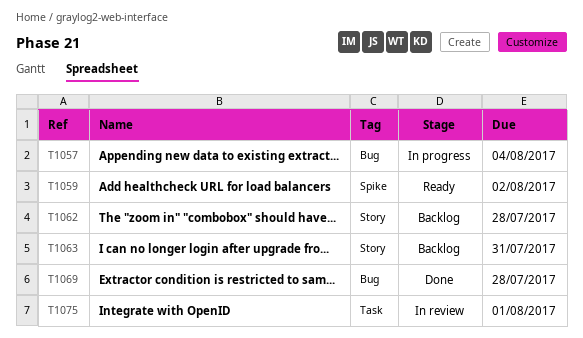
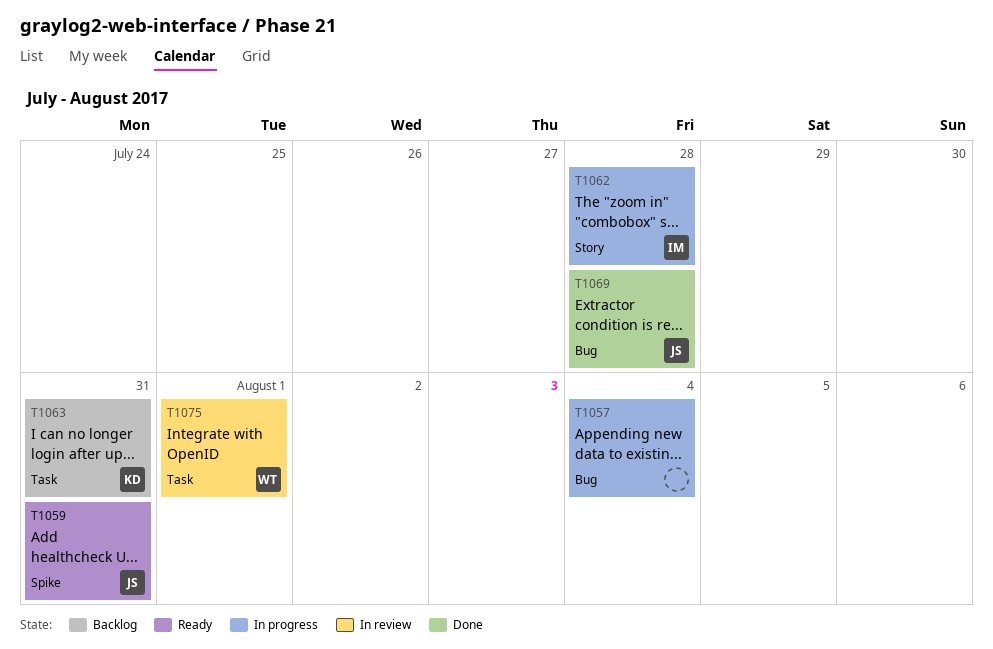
T1059, due: Aug 2 -> Jul 31
T1062, status: Backlog -> In progress
T1063, label: Story -> Task

